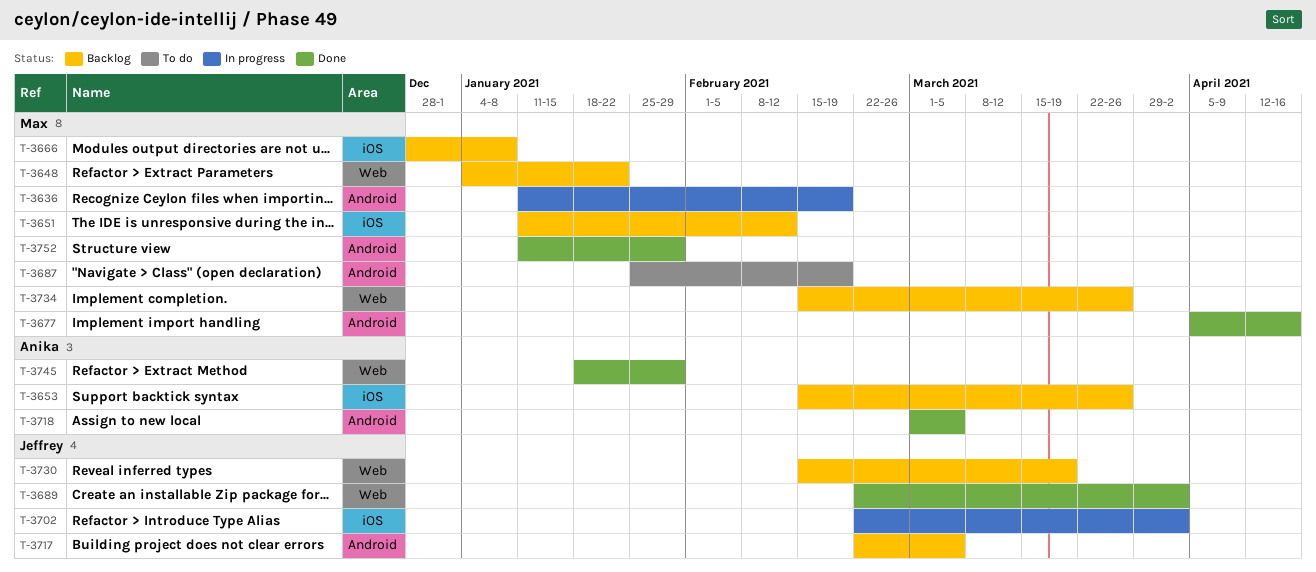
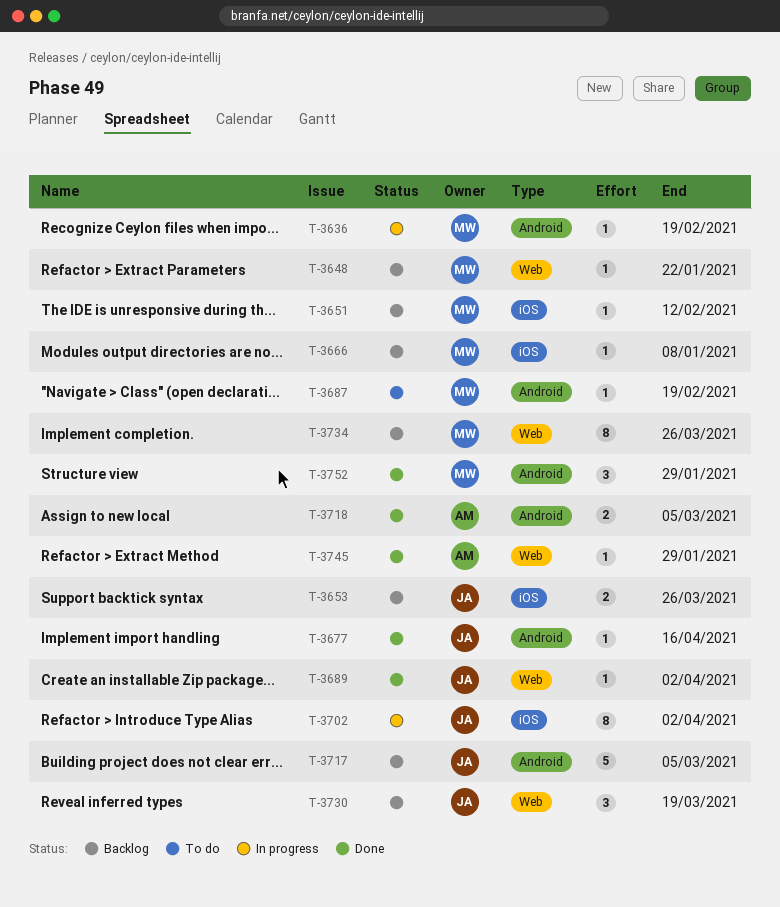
T-3653, owner: Anika -> Jeffrey
T-3677, owner: Max -> Jeffrey

